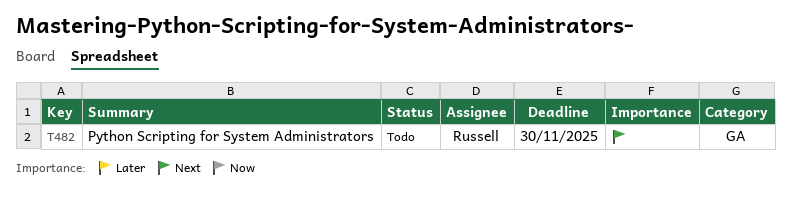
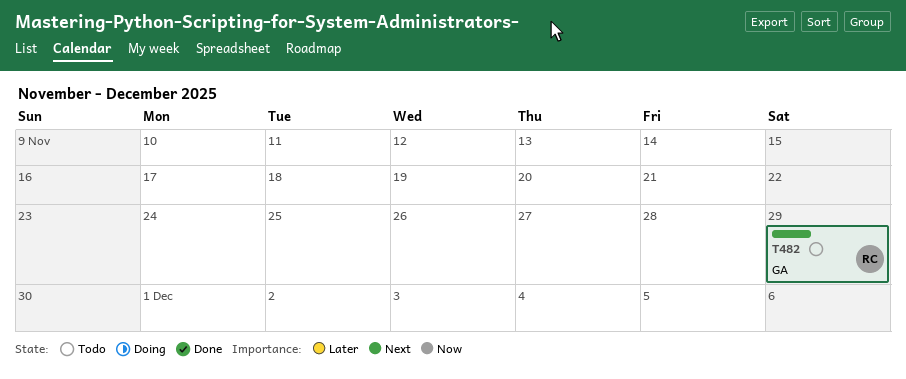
T482, due: Nov 30 -> Nov 29

